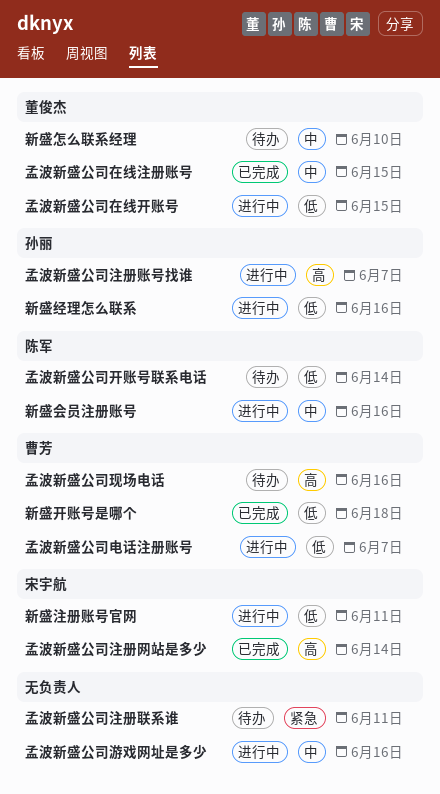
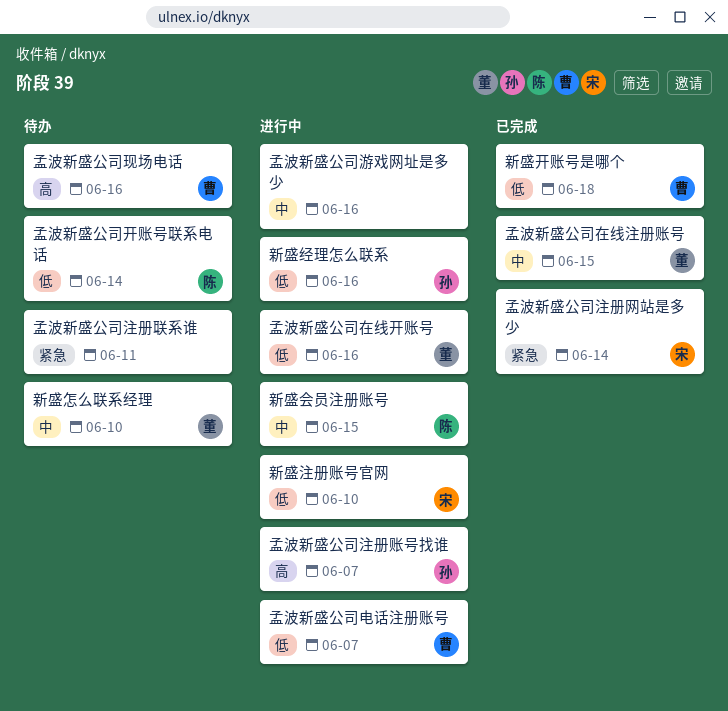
孟波新盛公司在线开账号, due: Jun 15 -> Jun 16
孟波新盛公司注册网站是多少, priority: 高 -> 紧急
新盛会员注册账号, due: Jun 16 -> Jun 15
新盛注册账号官网, due: Jun 11 -> Jun 10

